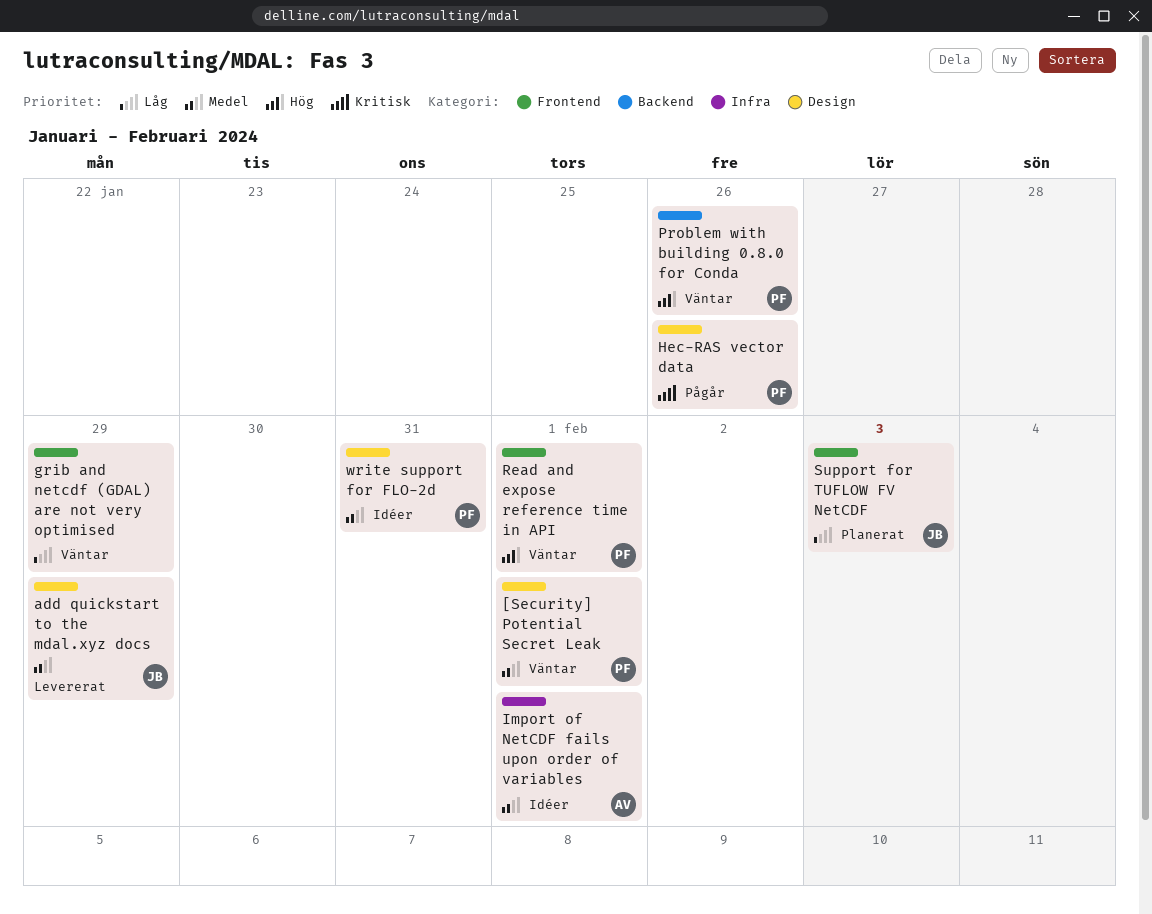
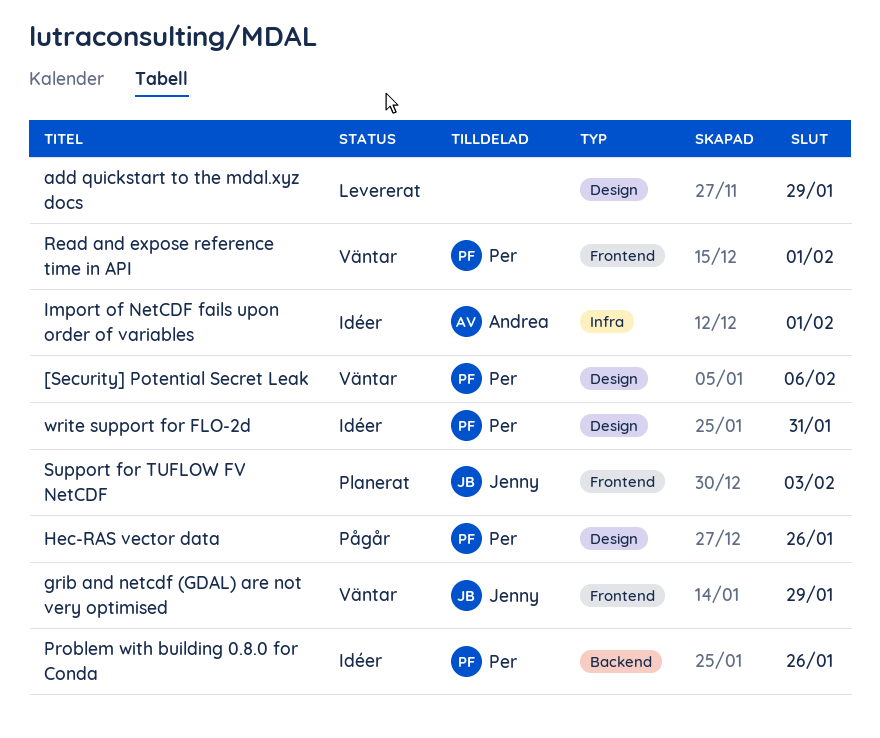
[Security] Potential Secret Leak, due: Feb 1 -> Feb 6
add quickstart to the mdal.xyz docs, owner: Jenny -> none
grib and netcdf (GDAL) are not very optimised, owner: none -> Jenny
Problem with building 0.8.0 for Conda, status: Väntar -> Idéer

